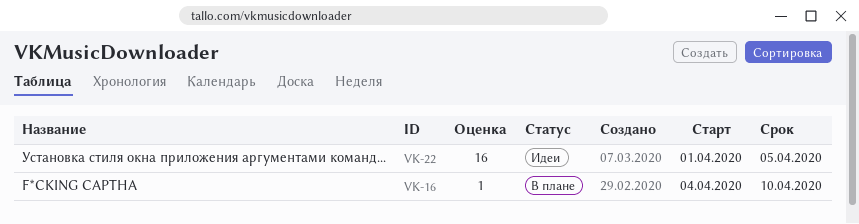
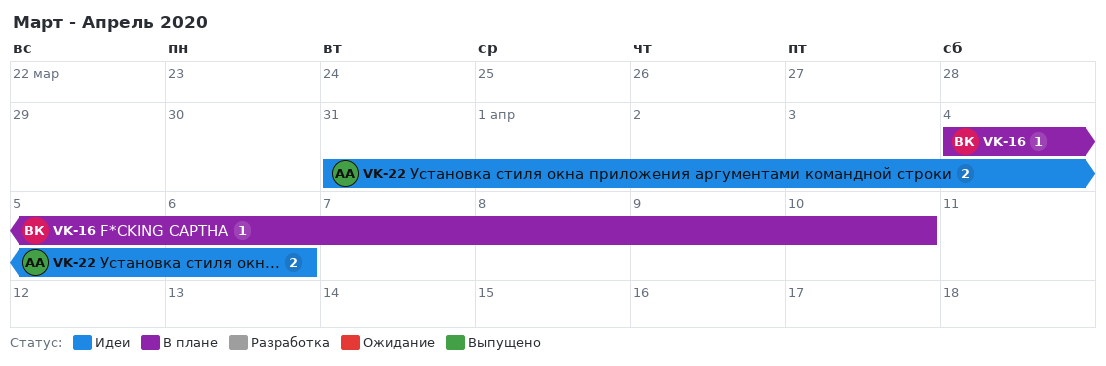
VK-22, estimate: 16 -> 2
VK-22, start: Apr 1 -> Mar 31
VK-22, due: Apr 5 -> Apr 6

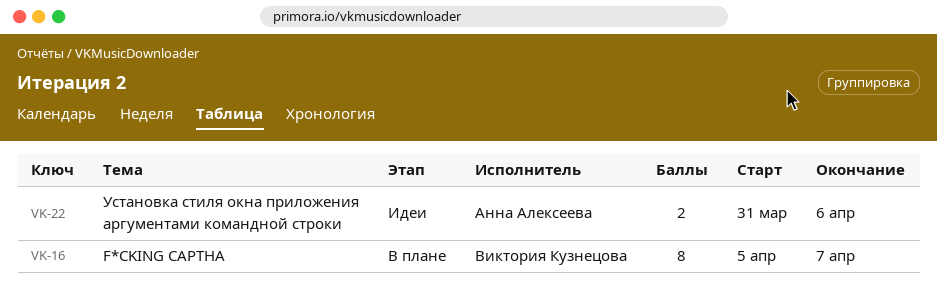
VK-16, estimate: 1 -> 8
VK-16, start: Apr 4 -> Apr 5
VK-16, due: Apr 10 -> Apr 7

